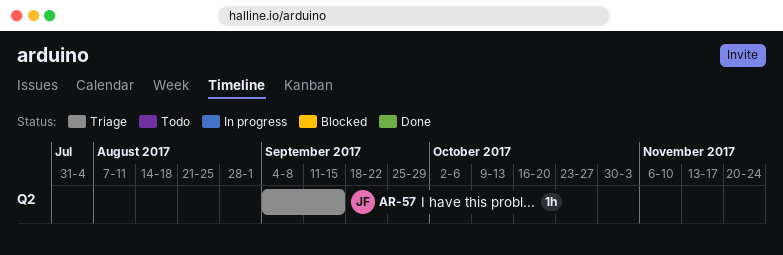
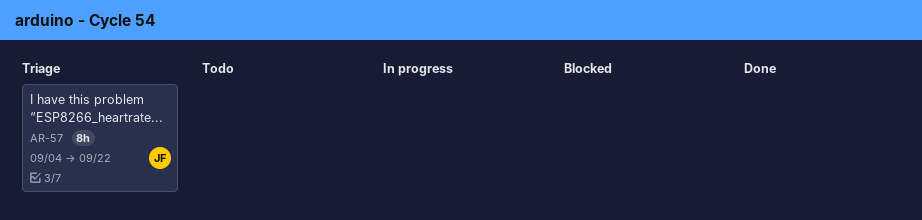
AR-57, estimate: 1h -> 8h
AR-57, due: Sep 15 -> Sep 22

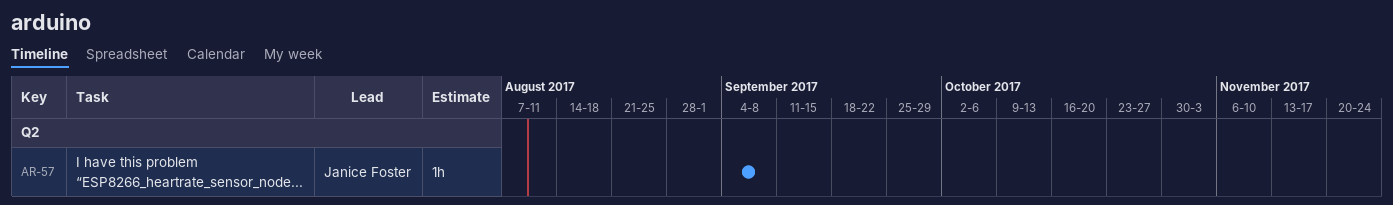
AR-57, estimate: 8h -> 1h
AR-57, due: Sep 22 -> Sep 8

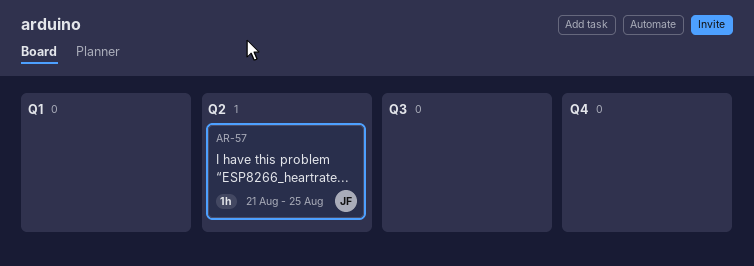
AR-57, start: Sep 4 -> Aug 21
AR-57, due: Sep 8 -> Aug 25

